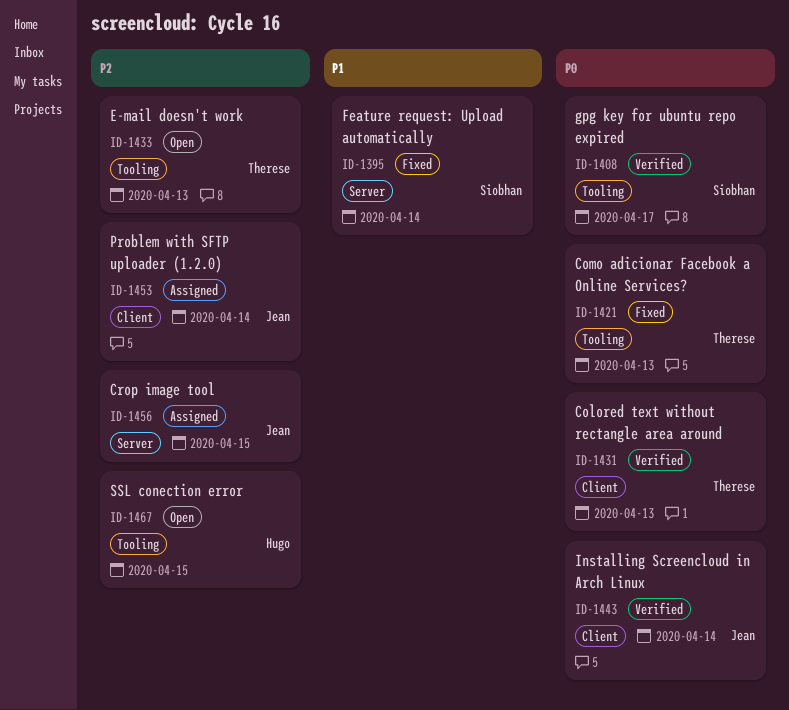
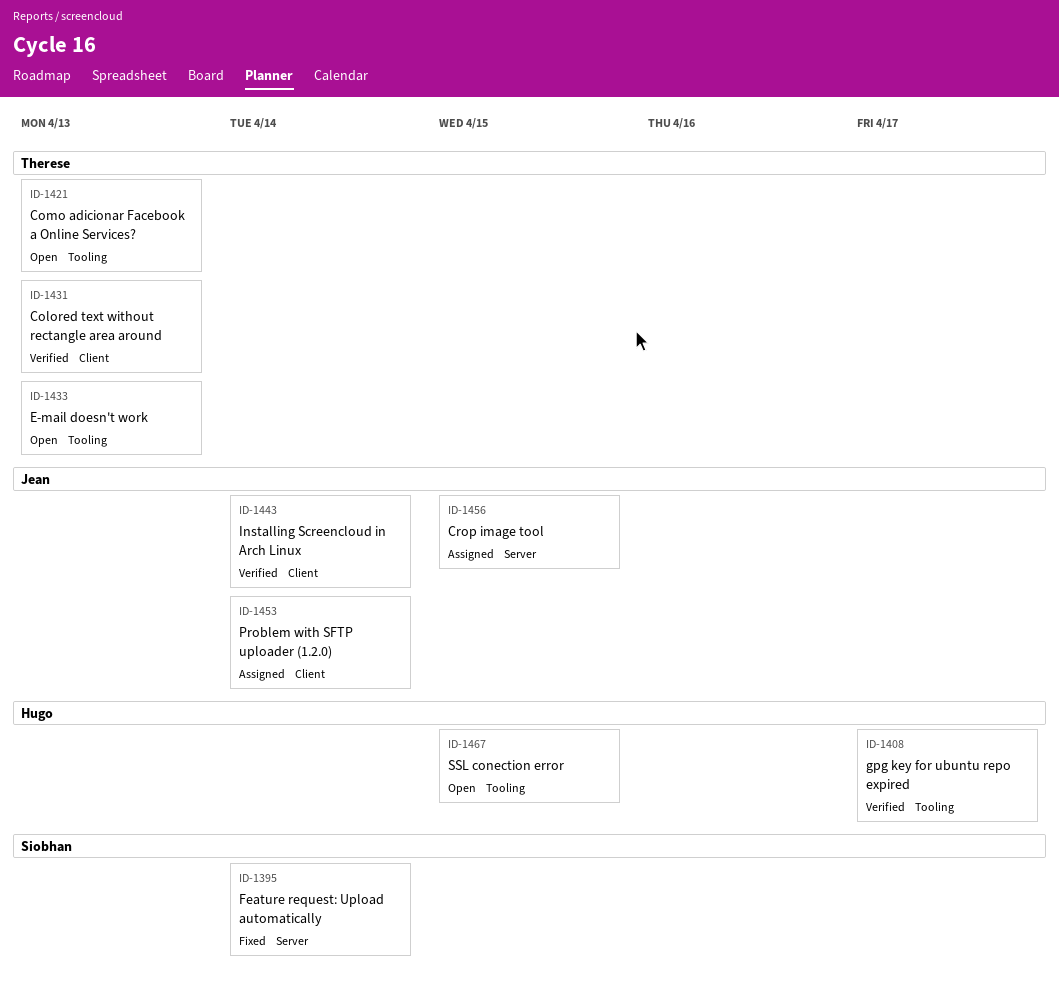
ID-1408, owner: Siobhan -> Hugo
ID-1421, status: Fixed -> Open

